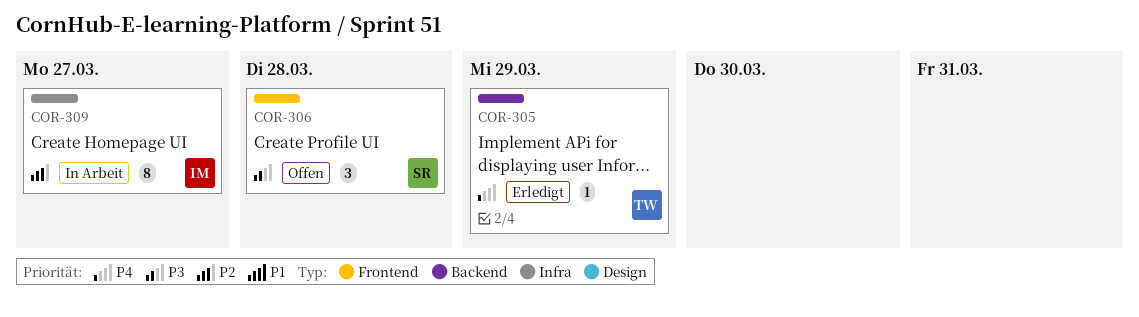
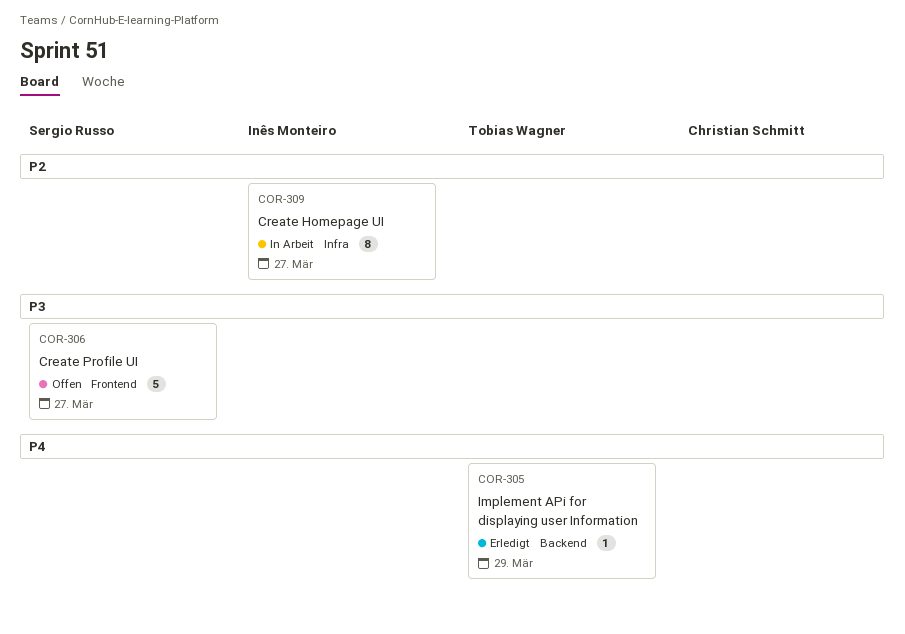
COR-306, estimate: 3 -> 5
COR-306, due: Mar 28 -> Mar 27

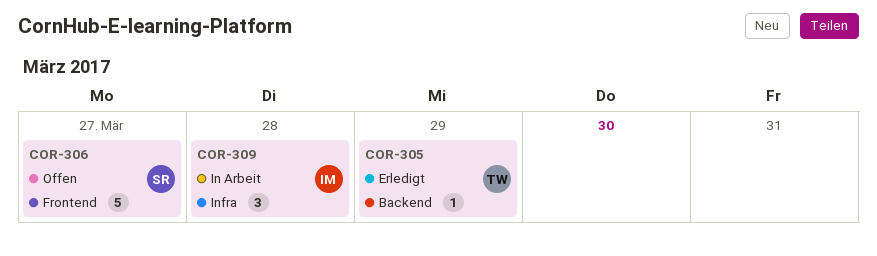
COR-309, estimate: 8 -> 3
COR-309, due: Mar 27 -> Mar 28

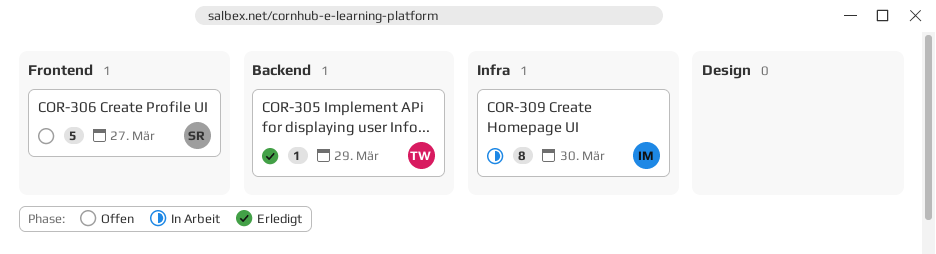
COR-309, estimate: 3 -> 8
COR-309, due: Mar 28 -> Mar 30

